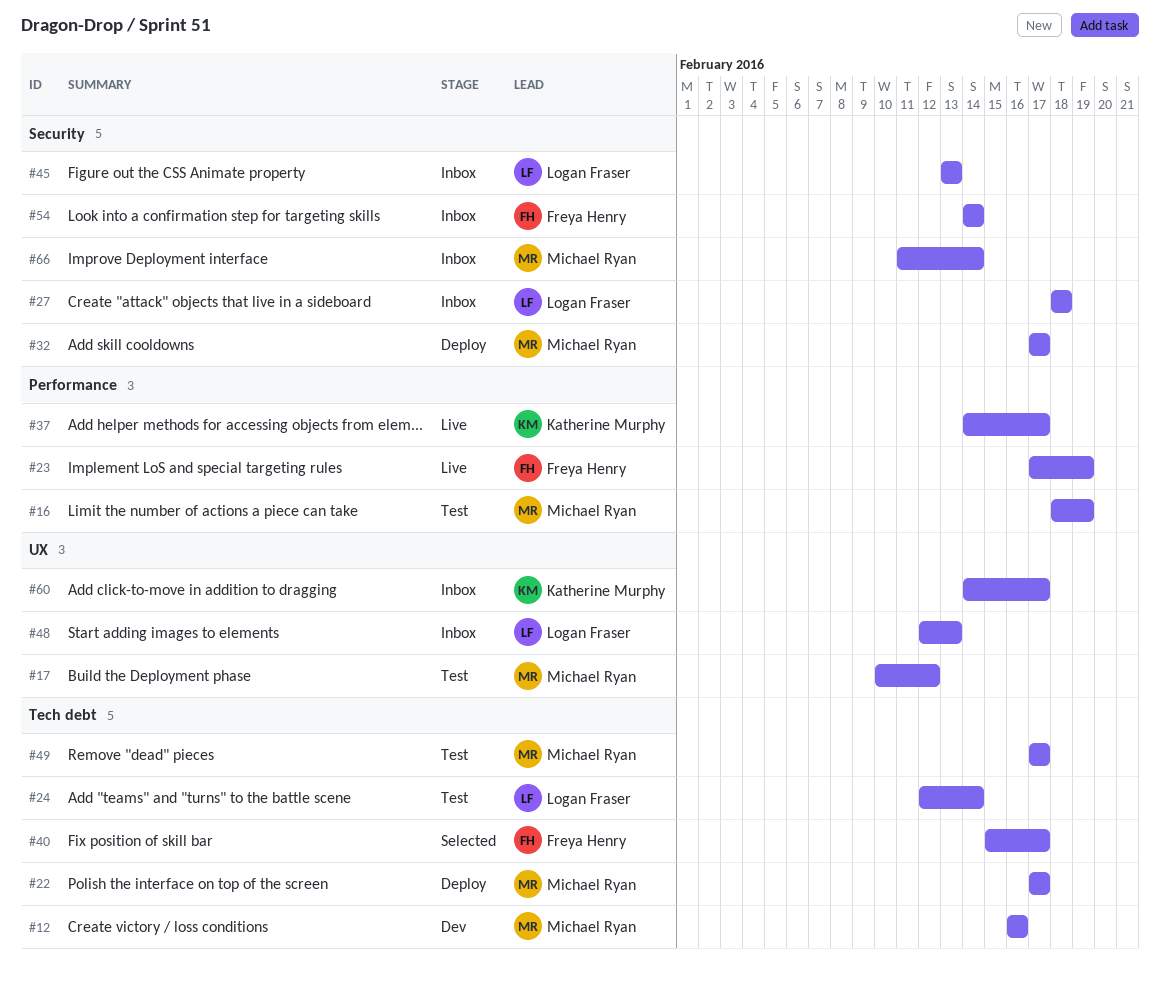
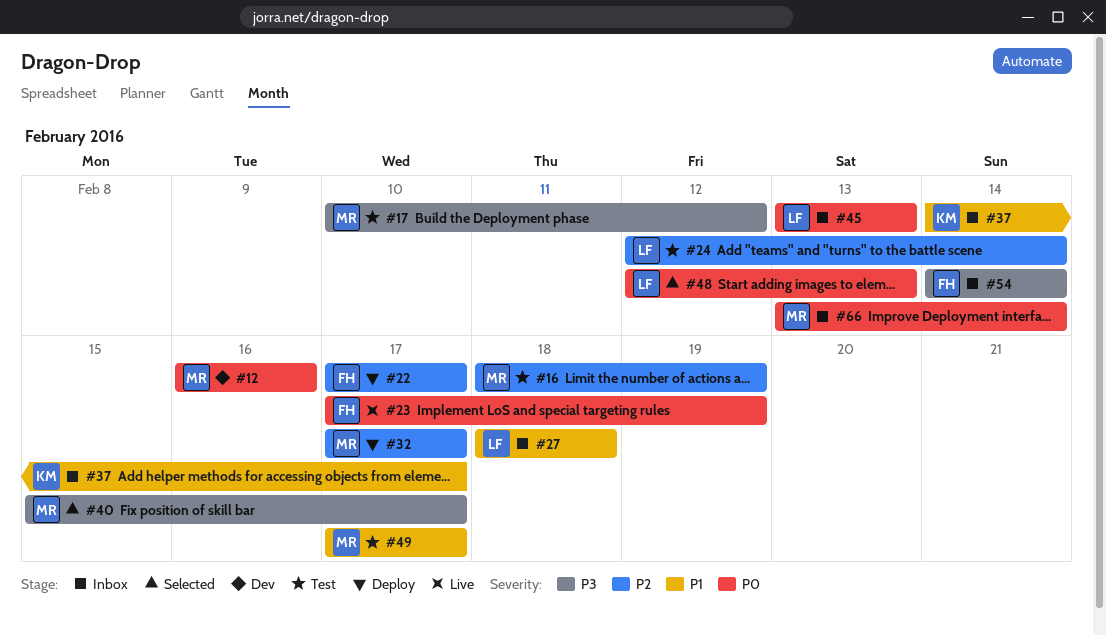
#22, owner: Michael Ryan -> Freya Henry
#37, status: Live -> Inbox
#40, owner: Freya Henry -> Michael Ryan
#48, status: Inbox -> Selected
#60: present -> none
#66, start: Feb 11 -> Feb 13

